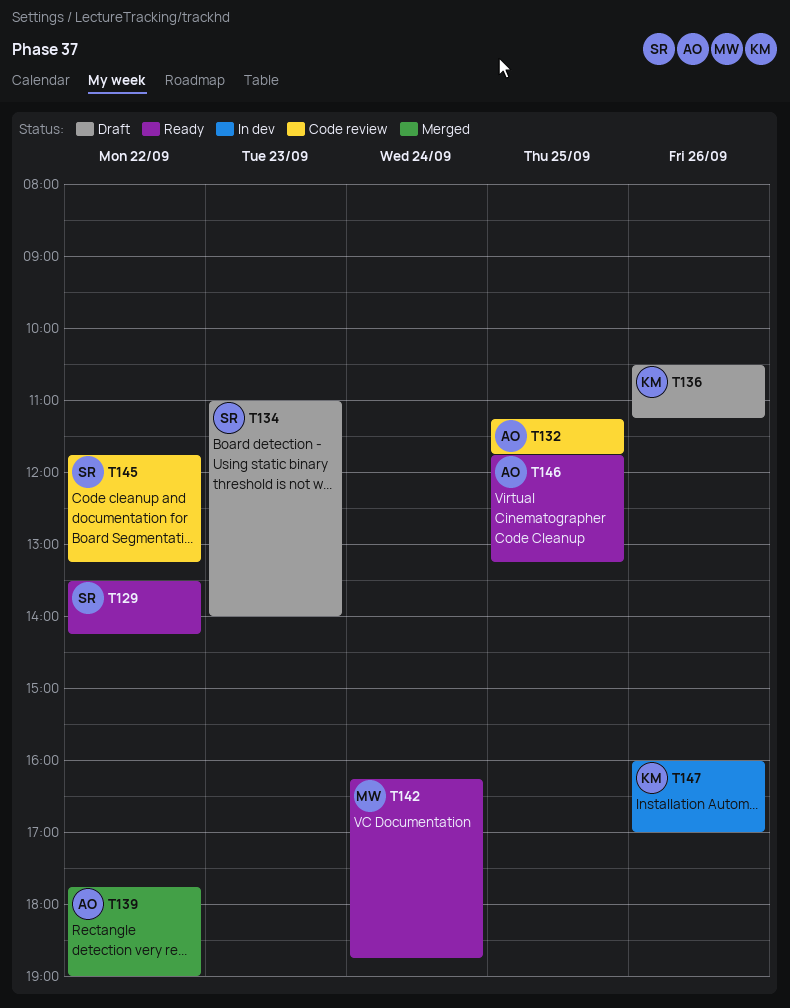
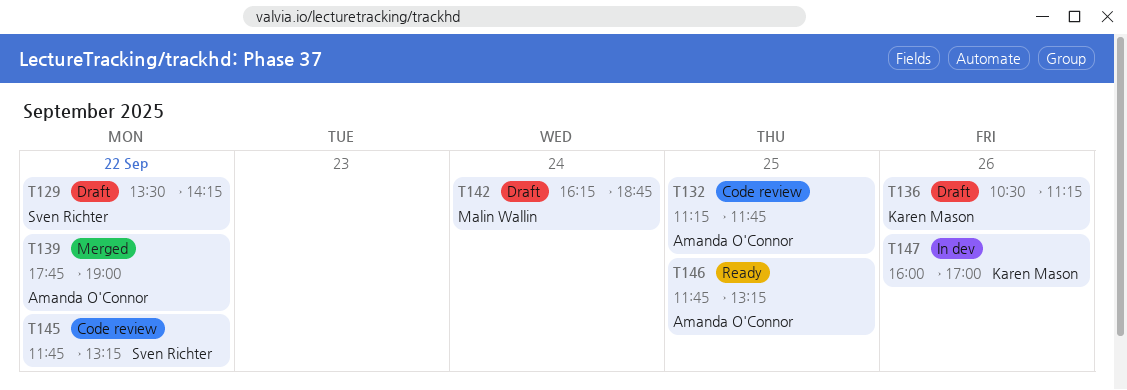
T129, status: Ready -> Draft
T134: present -> none
T142, status: Ready -> Draft

